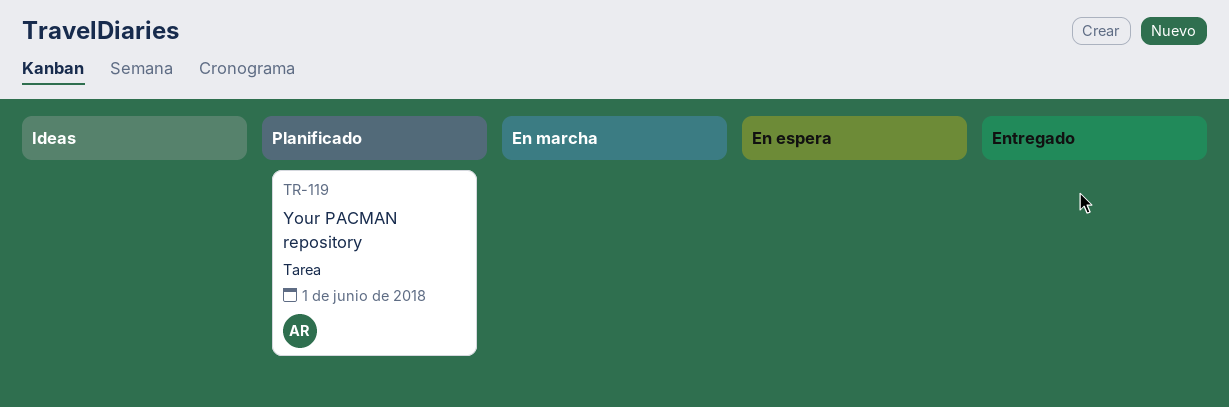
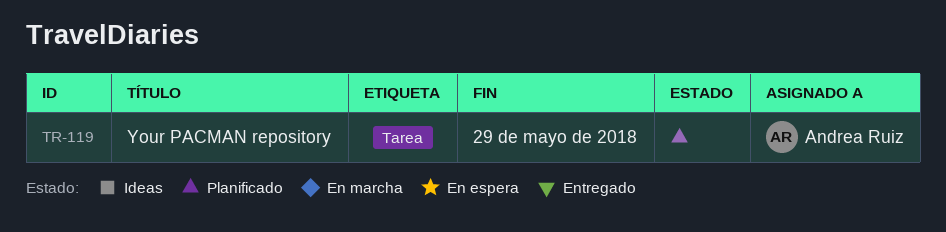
TR-119, due: Jun 1 -> May 29

